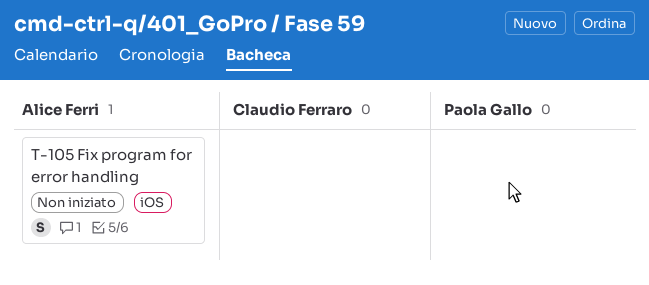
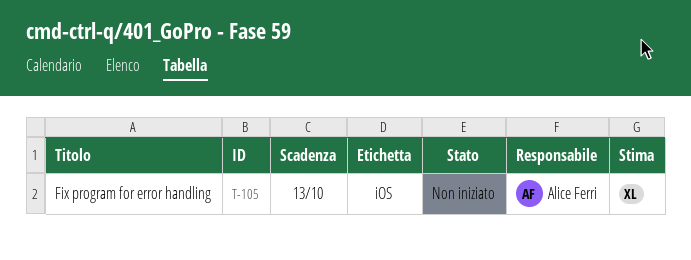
T-105, estimate: S -> XL

